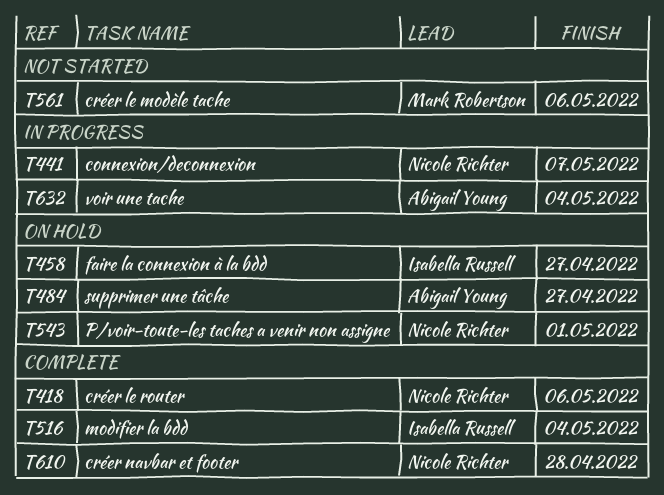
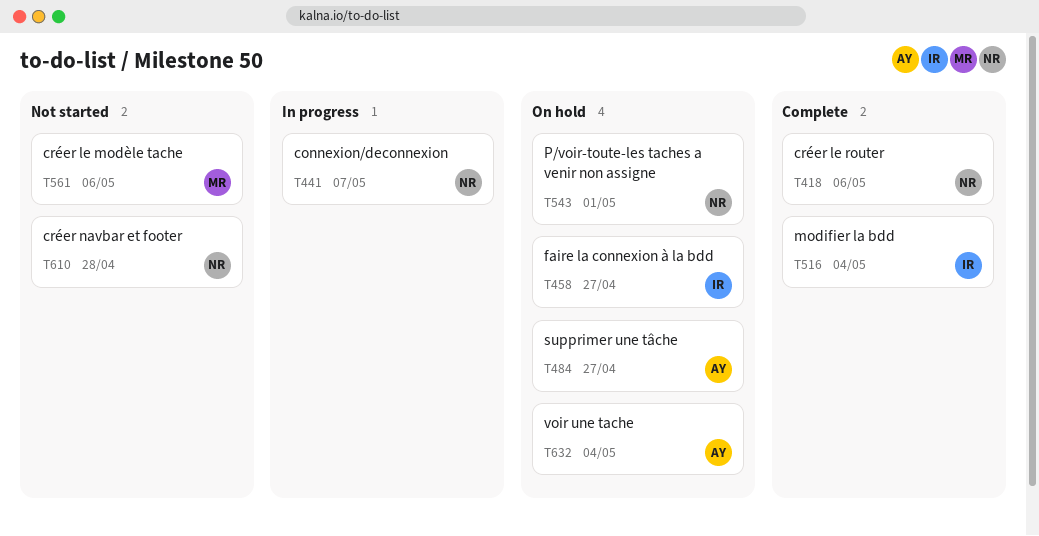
T610, status: Complete -> Not started
T632, status: In progress -> On hold

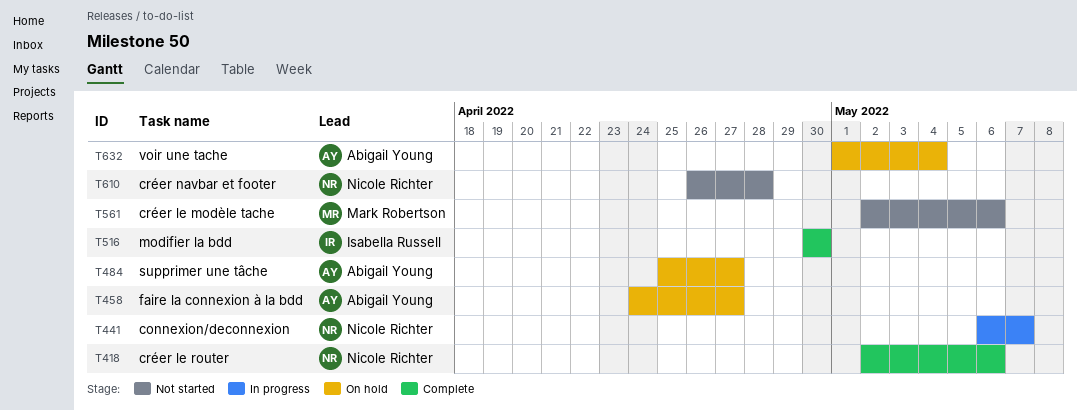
T458, owner: Isabella Russell -> Abigail Young
T516, due: May 4 -> Apr 30
T543: present -> none

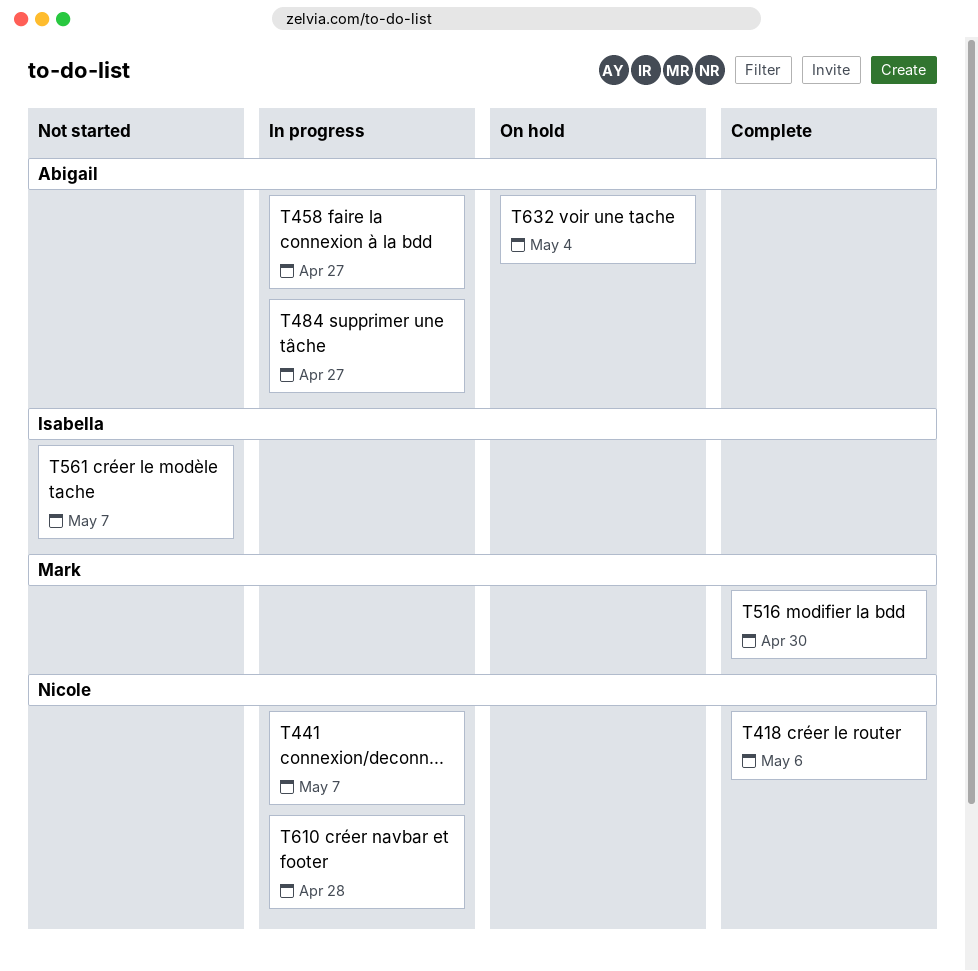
T458, status: On hold -> In progress
T484, status: On hold -> In progress
T516, owner: Isabella Russell -> Mark Robertson
T561, owner: Mark Robertson -> Isabella Russell
T561, due: May 6 -> May 7
T610, status: Not started -> In progress

